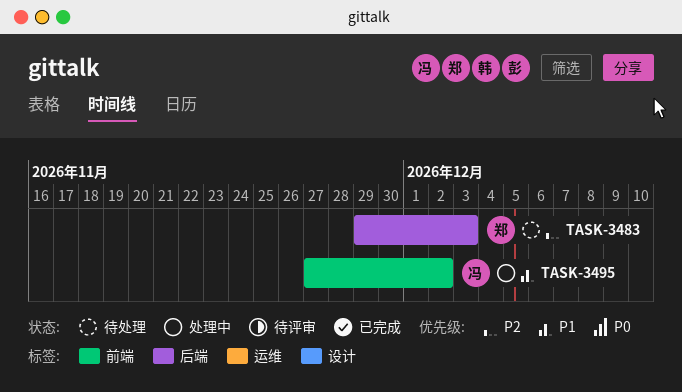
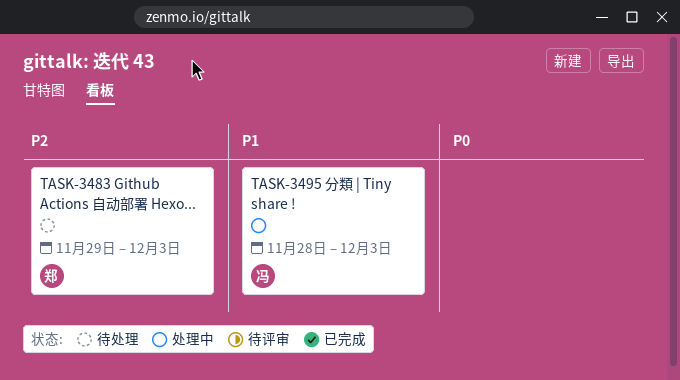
TASK-3495, start: Nov 27 -> Nov 28
TASK-3495, due: Dec 2 -> Dec 3

